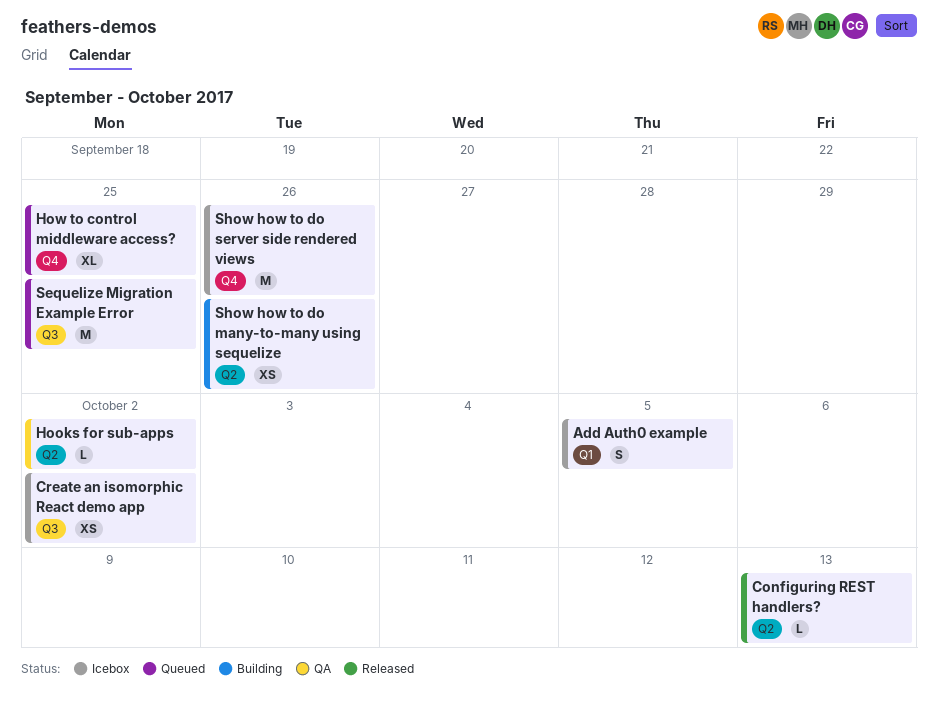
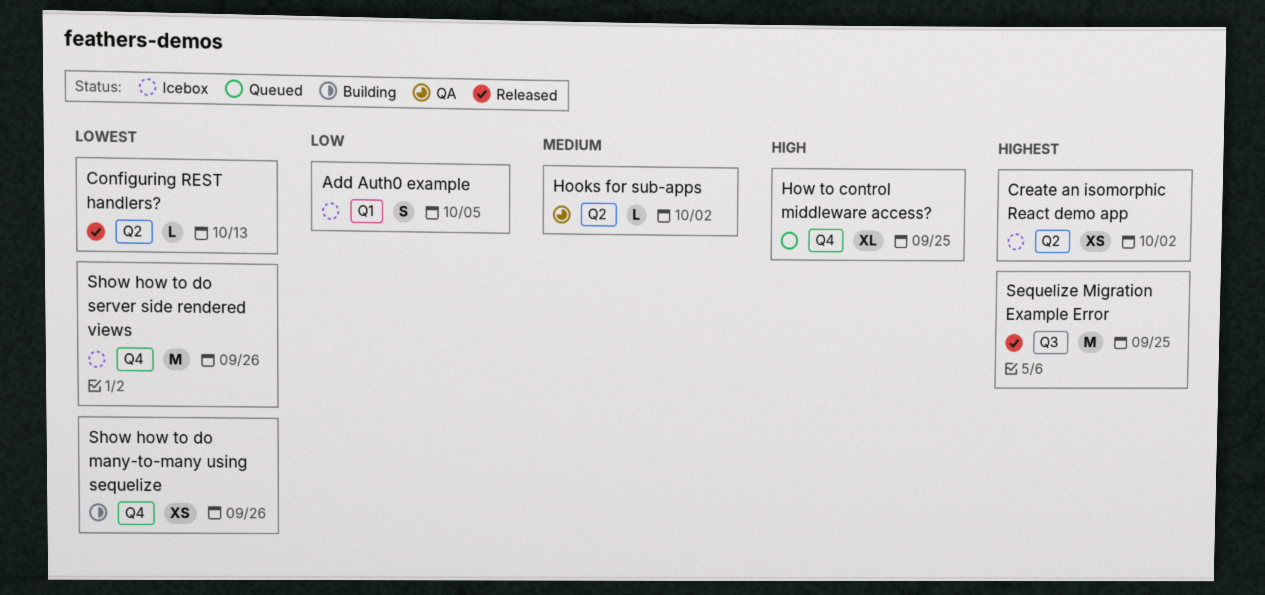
Create an isomorphic React demo app, label: Q3 -> Q2
Sequelize Migration Example Error, status: Queued -> Released
Show how to do many-to-many using sequelize, label: Q2 -> Q4

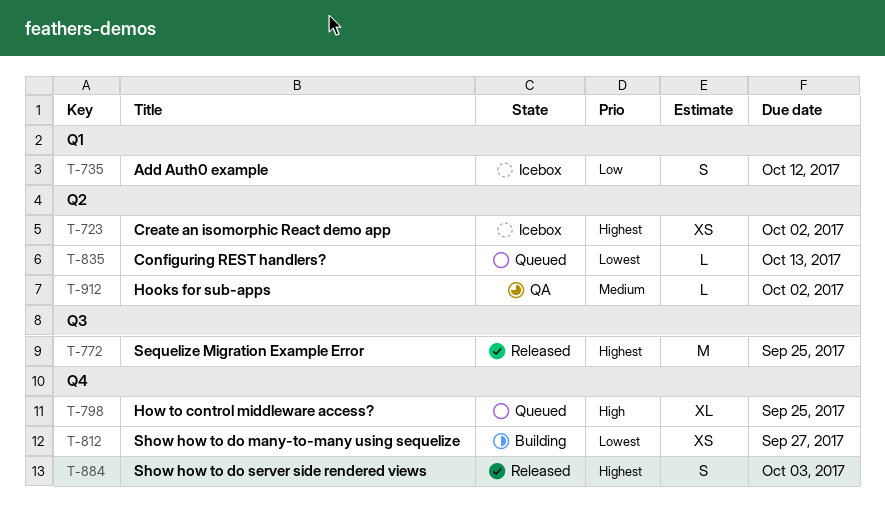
Add Auth0 example, due: Oct 5 -> Oct 12
Configuring REST handlers?, status: Released -> Queued
Show how to do many-to-many using sequelize, due: Sep 26 -> Sep 27
Show how to do server side rendered views, status: Icebox -> Released
Show how to do server side rendered views, priority: Lowest -> Highest
Show how to do server side rendered views, estimate: M -> S
Show how to do server side rendered views, due: Sep 26 -> Oct 3

